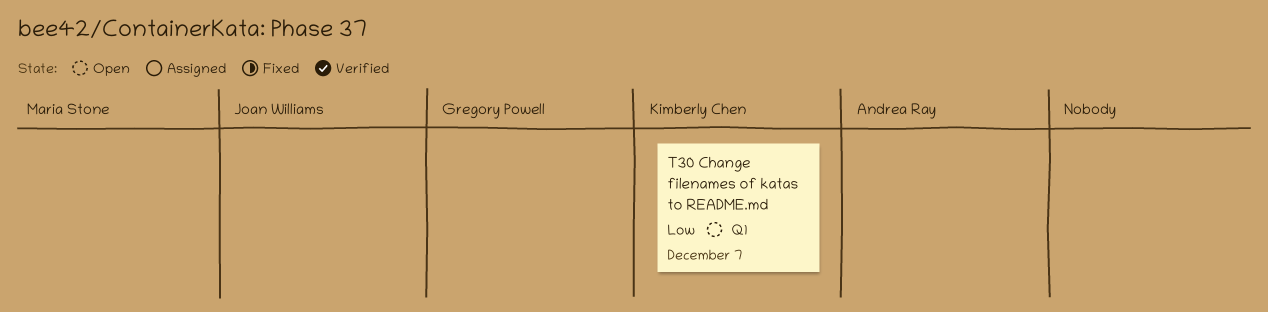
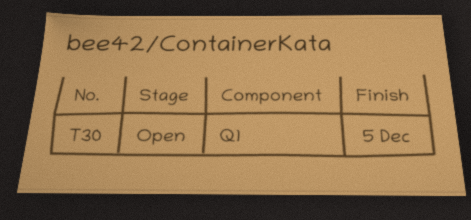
T30, due: Dec 7 -> Dec 5

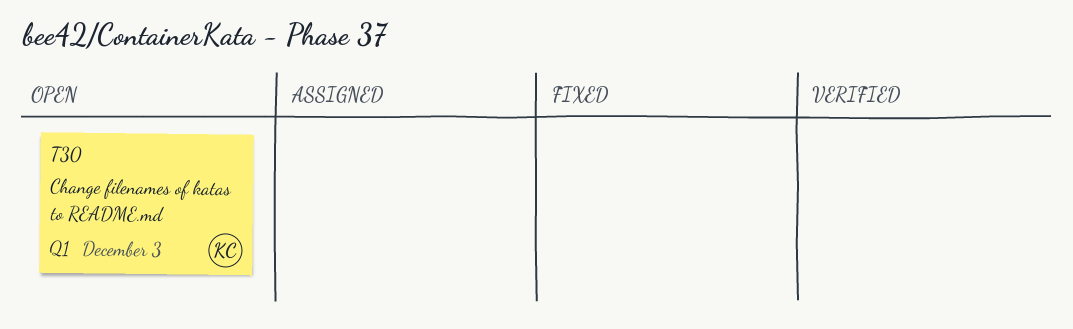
T30, due: Dec 5 -> Dec 3

